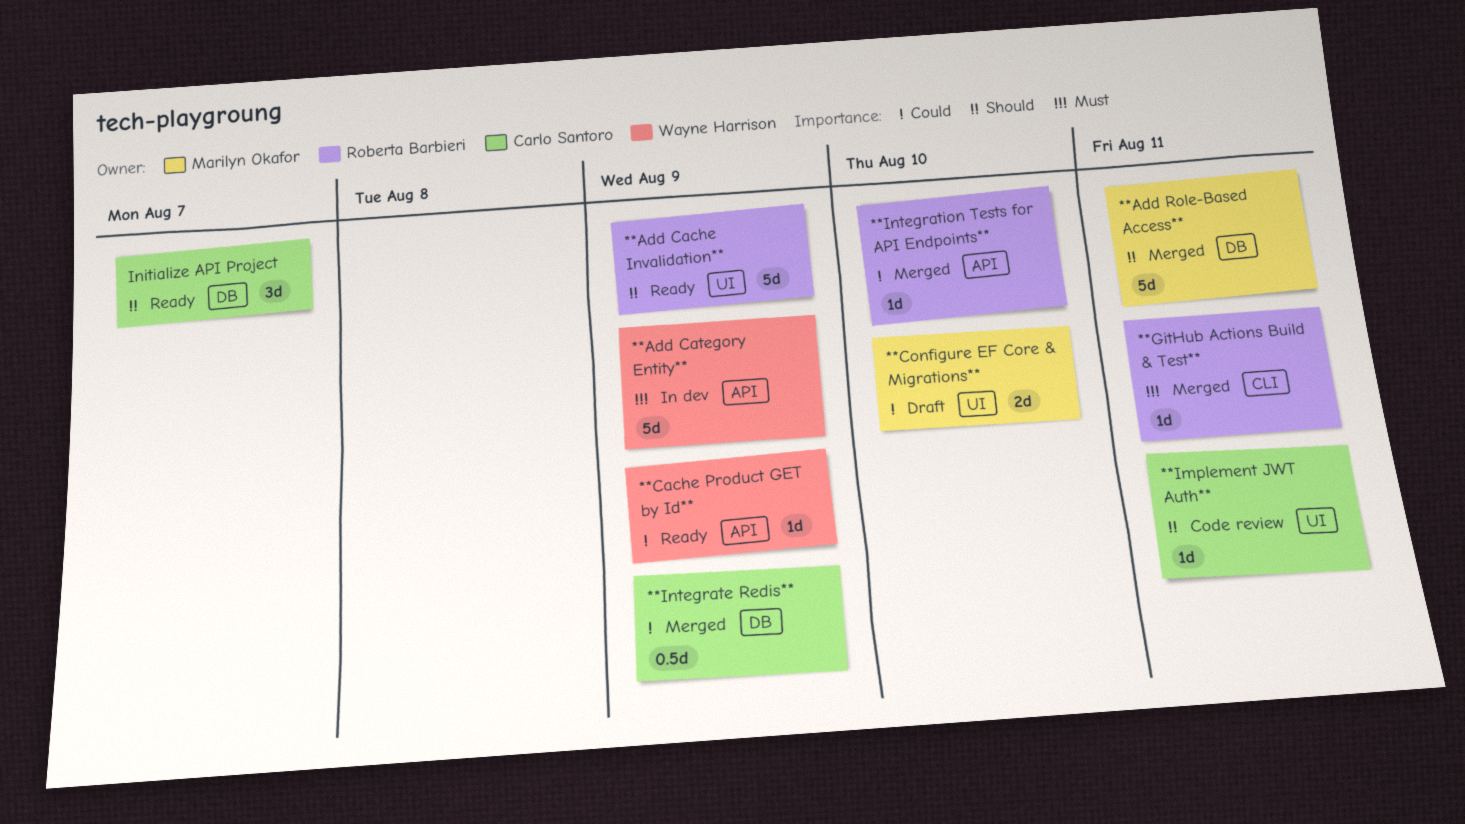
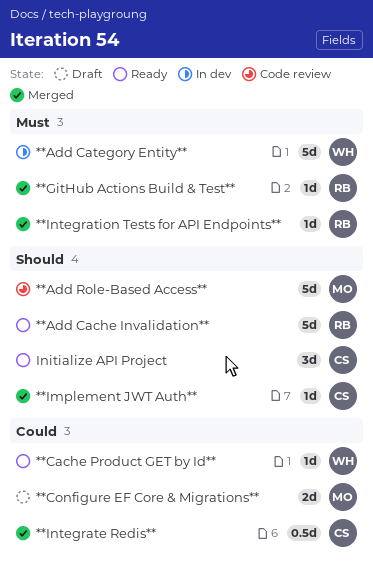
**Add Role-Based Access**, status: Merged -> Code review
**Implement JWT Auth**, status: Code review -> Merged
**Integration Tests for API Endpoints**, priority: Could -> Must

